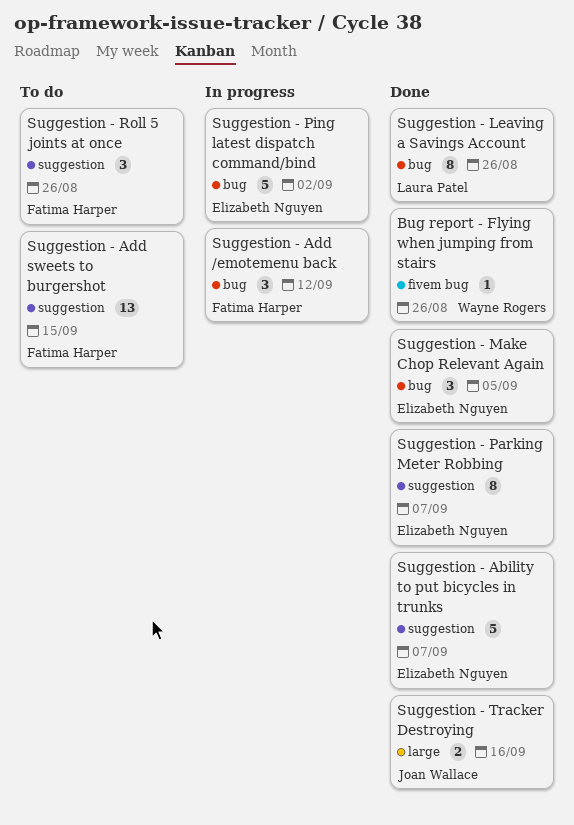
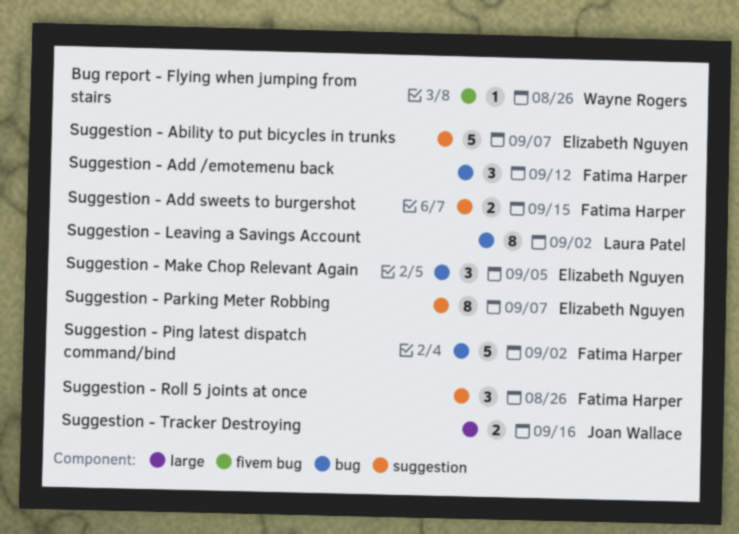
Suggestion - Add sweets to burgershot, estimate: 13 -> 2
Suggestion - Leaving a Savings Account, due: Aug 26 -> Sep 2
Suggestion - Ping latest dispatch command/bind, owner: Elizabeth Nguyen -> Fatima Harper

